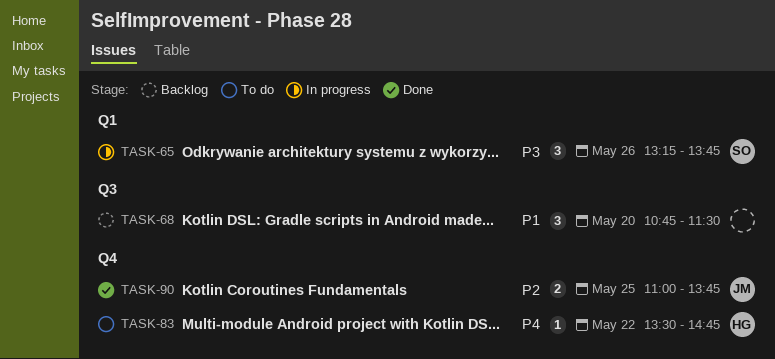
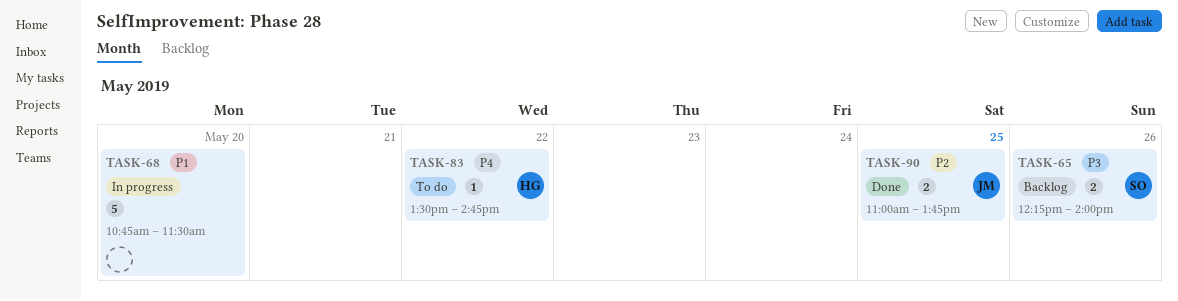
TASK-65, status: In progress -> Backlog
TASK-65, estimate: 3 -> 2
TASK-65, begins: 13:15 -> 12:15
TASK-65, ends: 13:45 -> 14:00
TASK-68, status: Backlog -> In progress
TASK-68, estimate: 3 -> 5

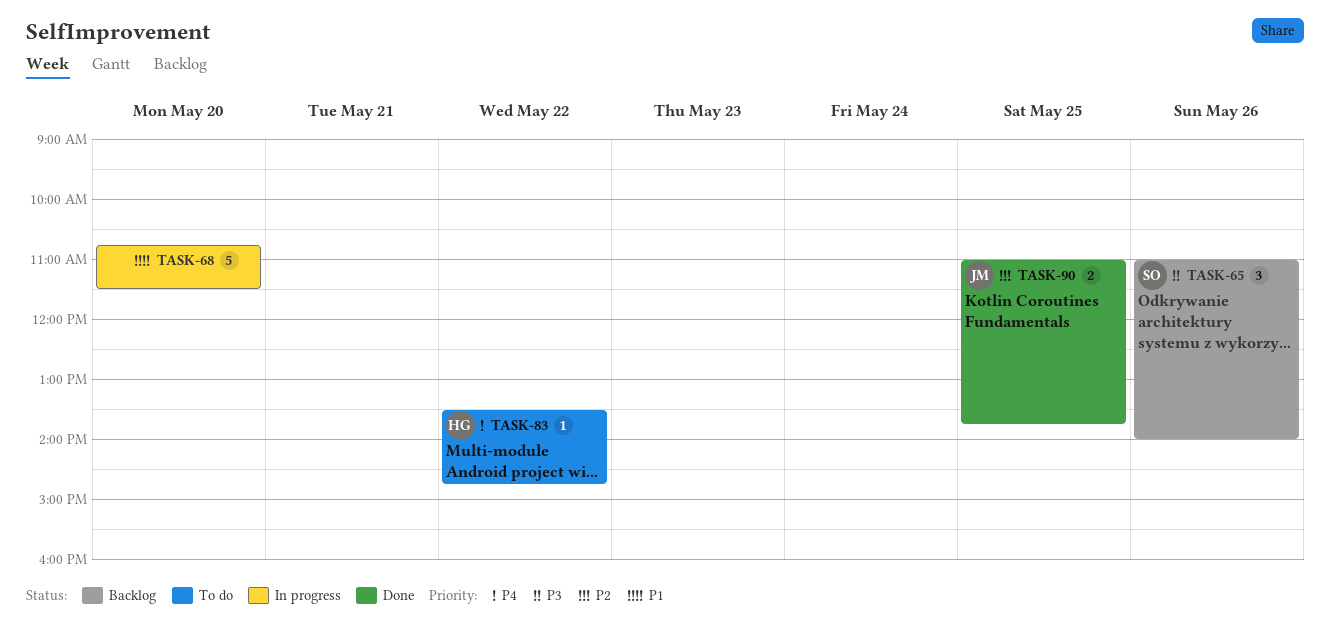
TASK-65, estimate: 2 -> 3
TASK-65, begins: 12:15 -> 11:00

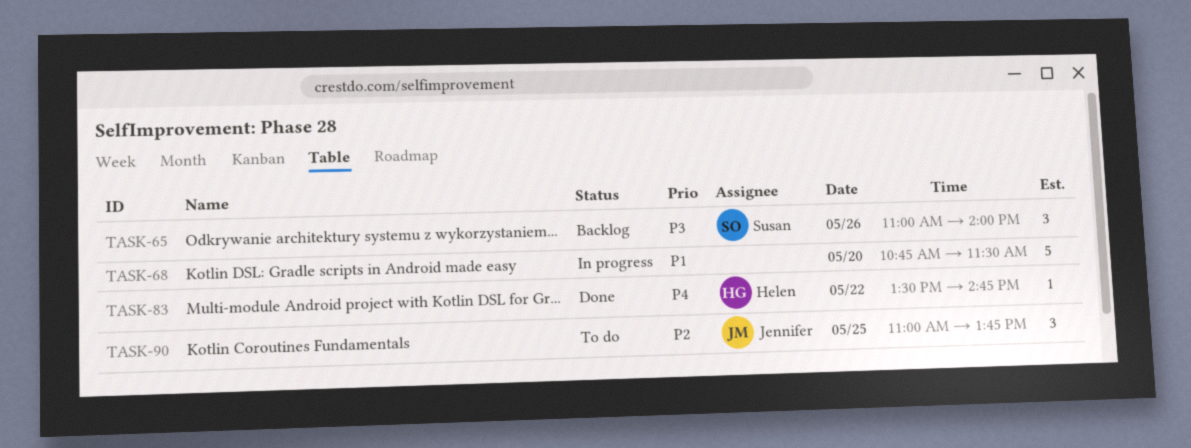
TASK-83, status: To do -> Done
TASK-90, status: Done -> To do
TASK-90, estimate: 2 -> 3

